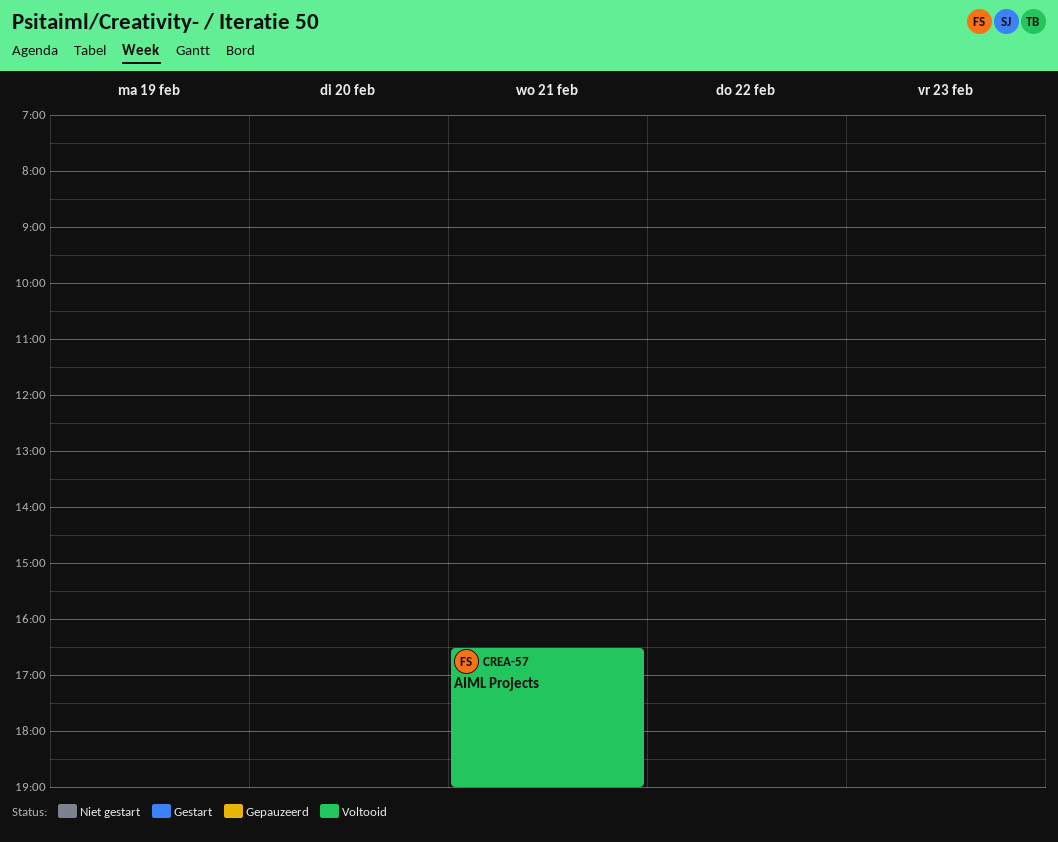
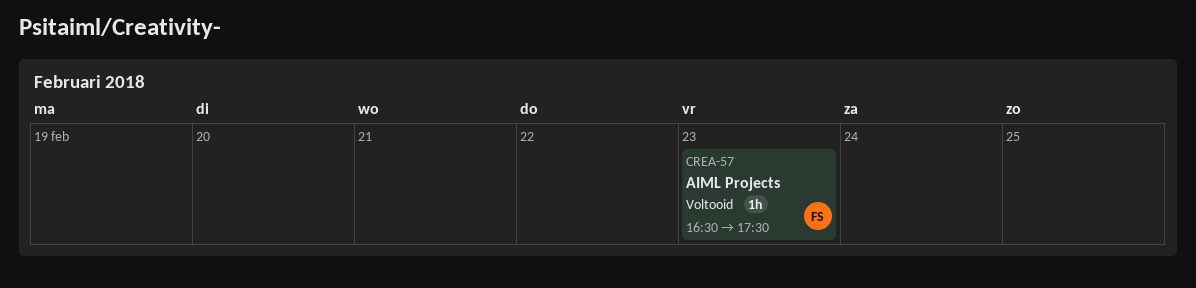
CREA-57, day: Feb 21 -> Feb 23
CREA-57, ends: 19:00 -> 17:30

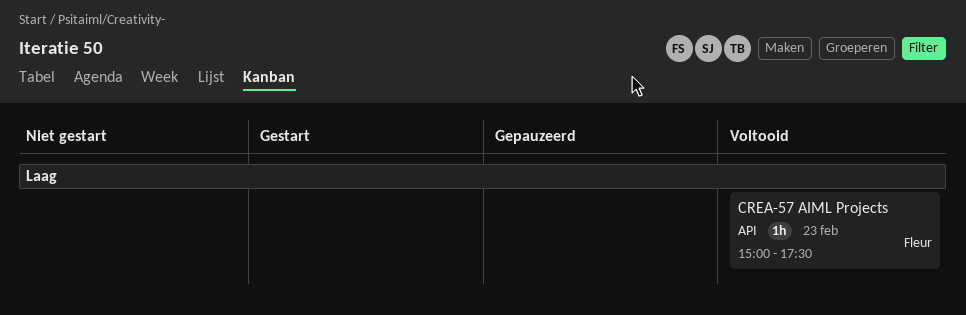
CREA-57, begins: 16:30 -> 15:00

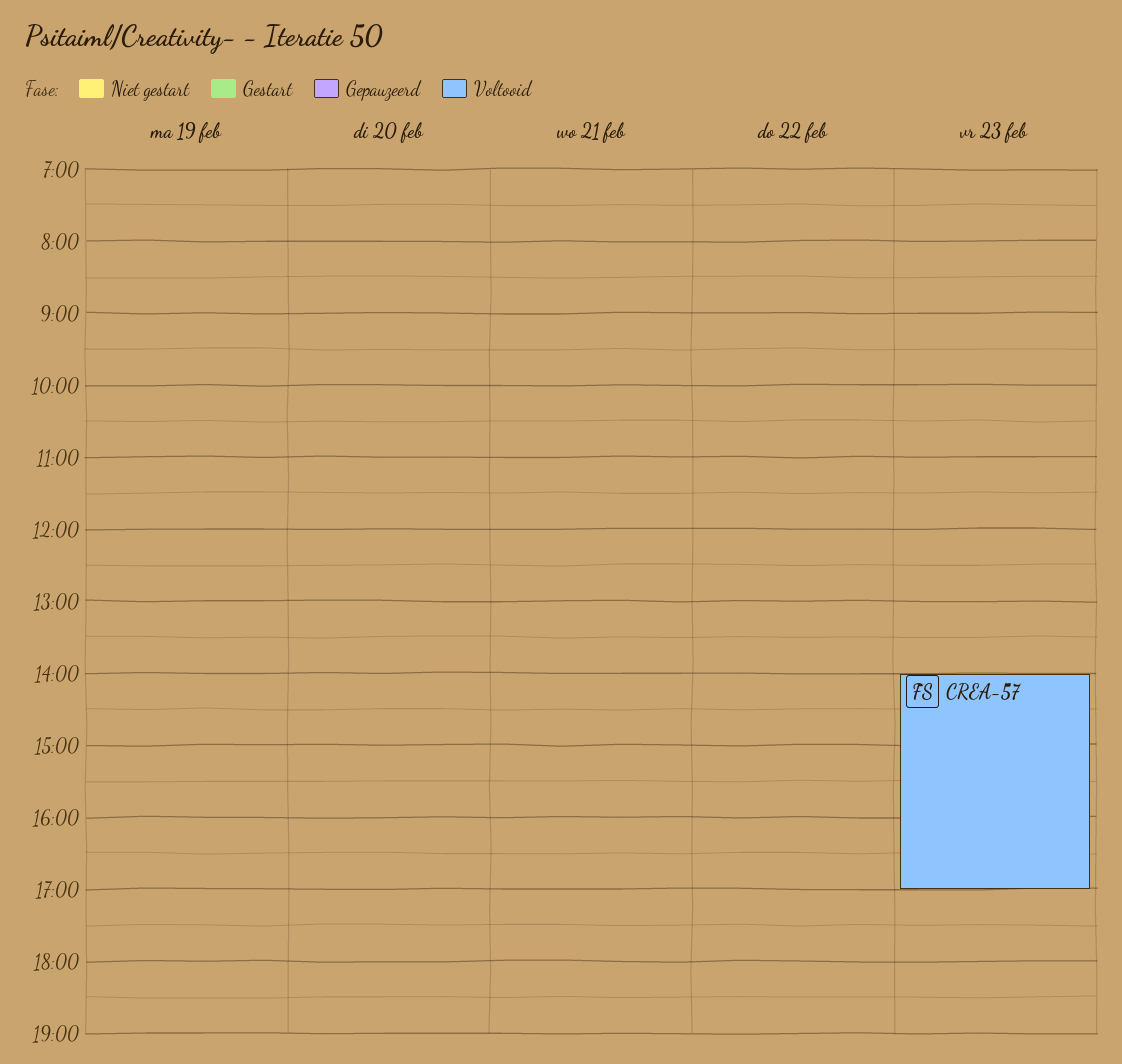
CREA-57, begins: 15:00 -> 14:00
CREA-57, ends: 17:30 -> 17:00

